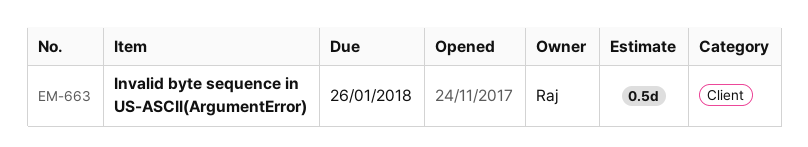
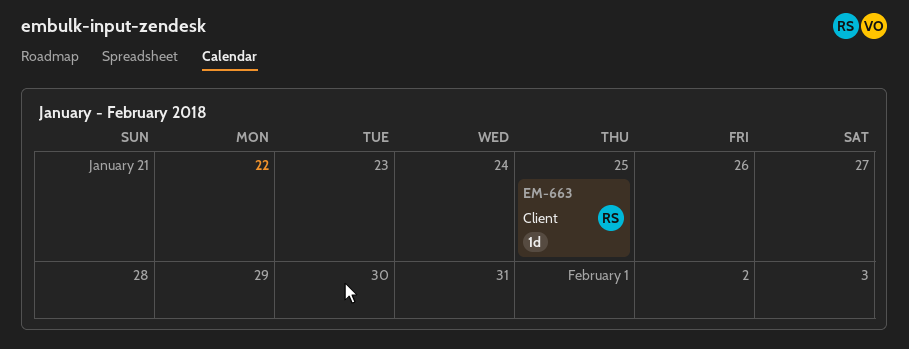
EM-663, estimate: 0.5d -> 1d
EM-663, due: Jan 26 -> Jan 25

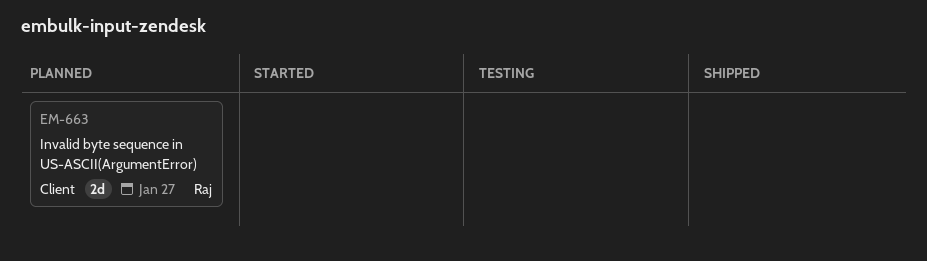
EM-663, estimate: 1d -> 2d
EM-663, due: Jan 25 -> Jan 27

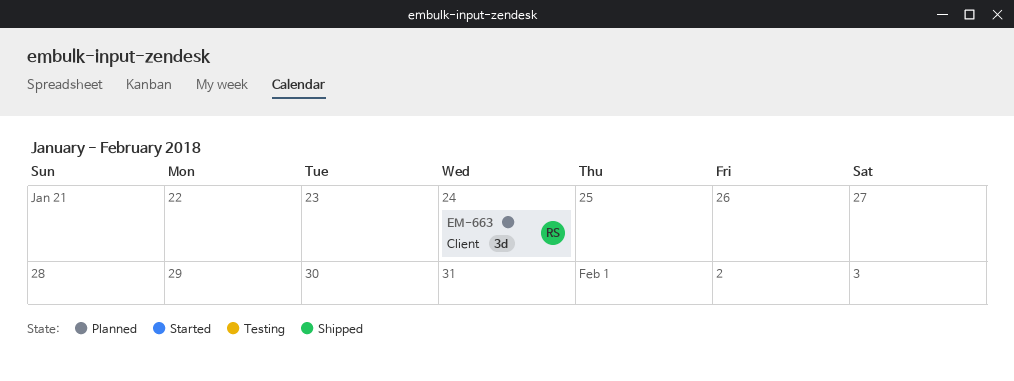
EM-663, estimate: 2d -> 3d
EM-663, due: Jan 27 -> Jan 24

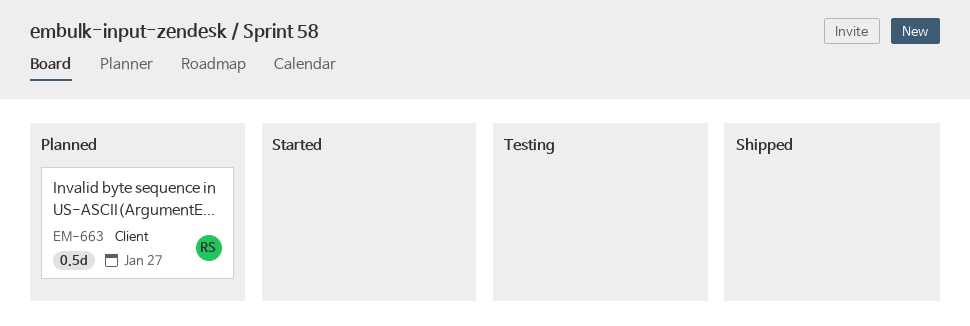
EM-663, estimate: 3d -> 0.5d
EM-663, due: Jan 24 -> Jan 27

